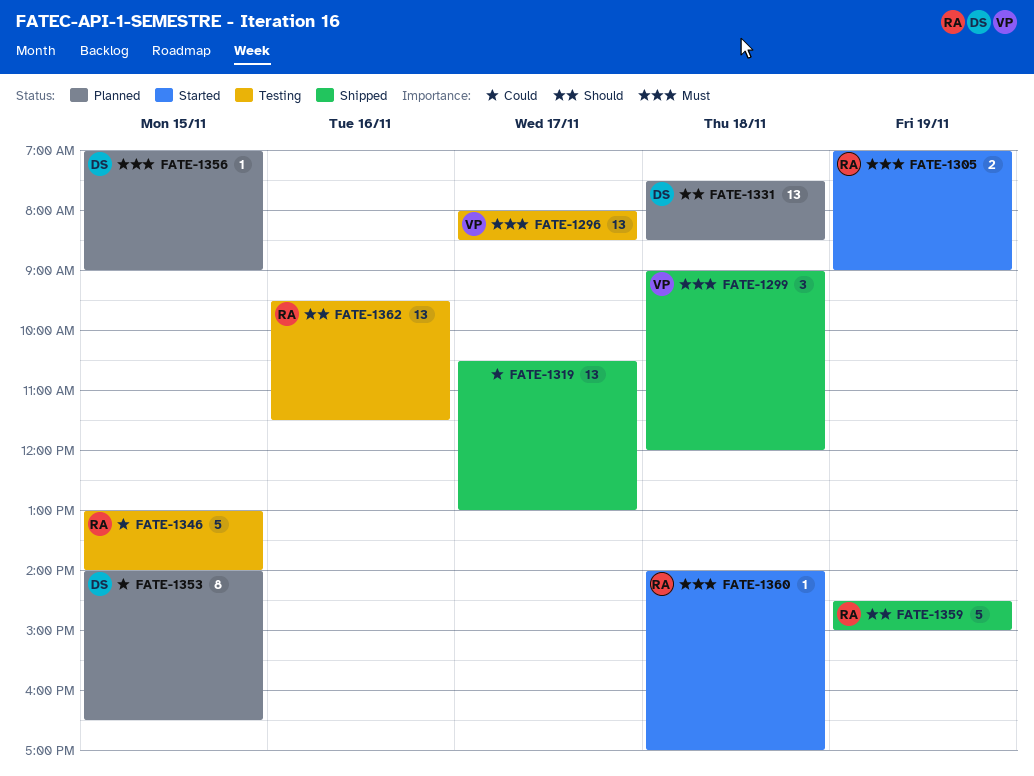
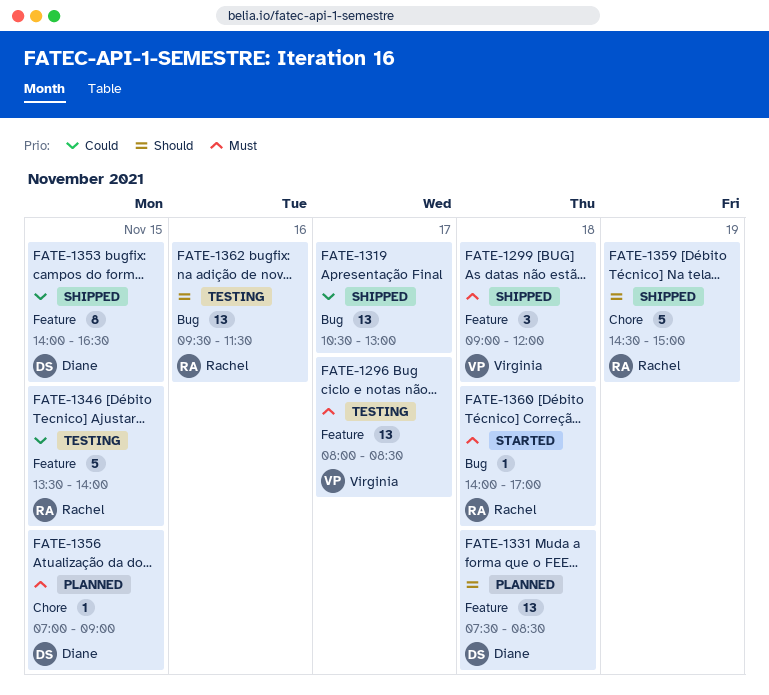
FATE-1305: present -> none
FATE-1346, begins: 13:00 -> 13:30
FATE-1353, status: Planned -> Shipped

